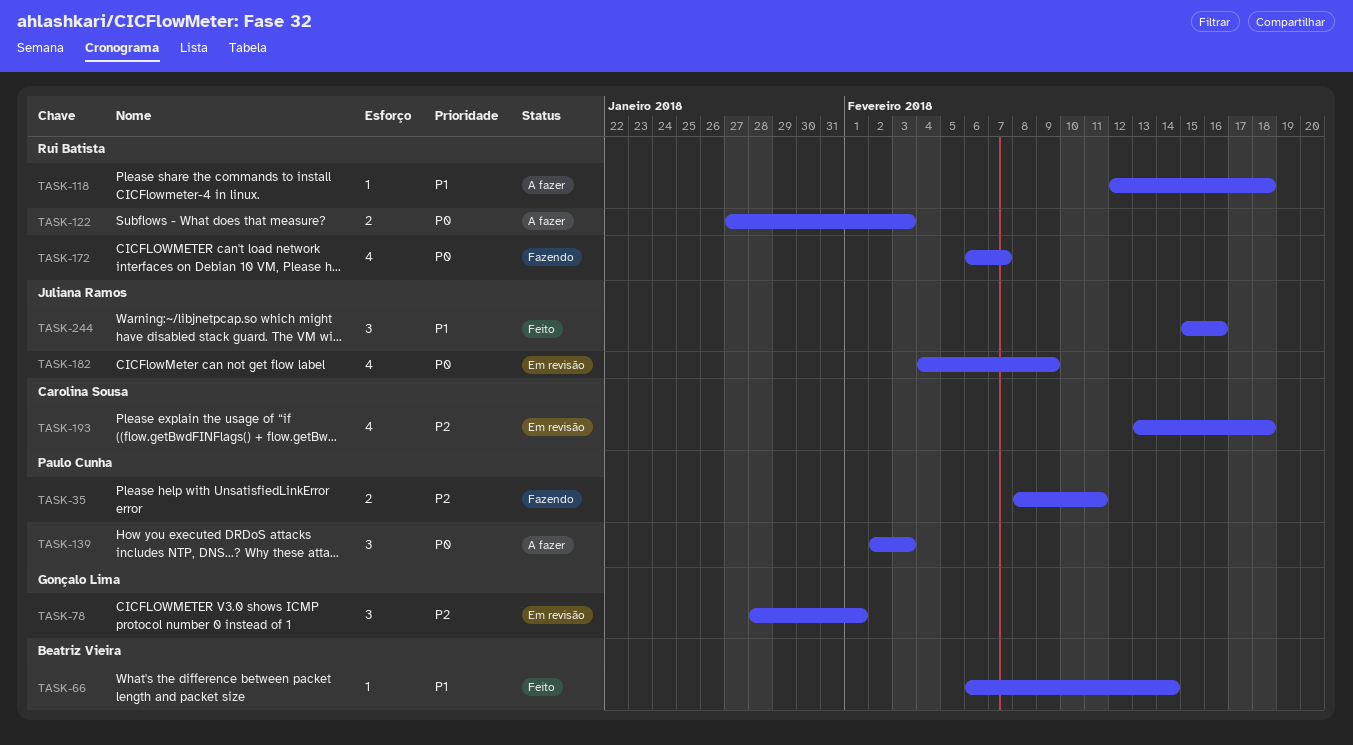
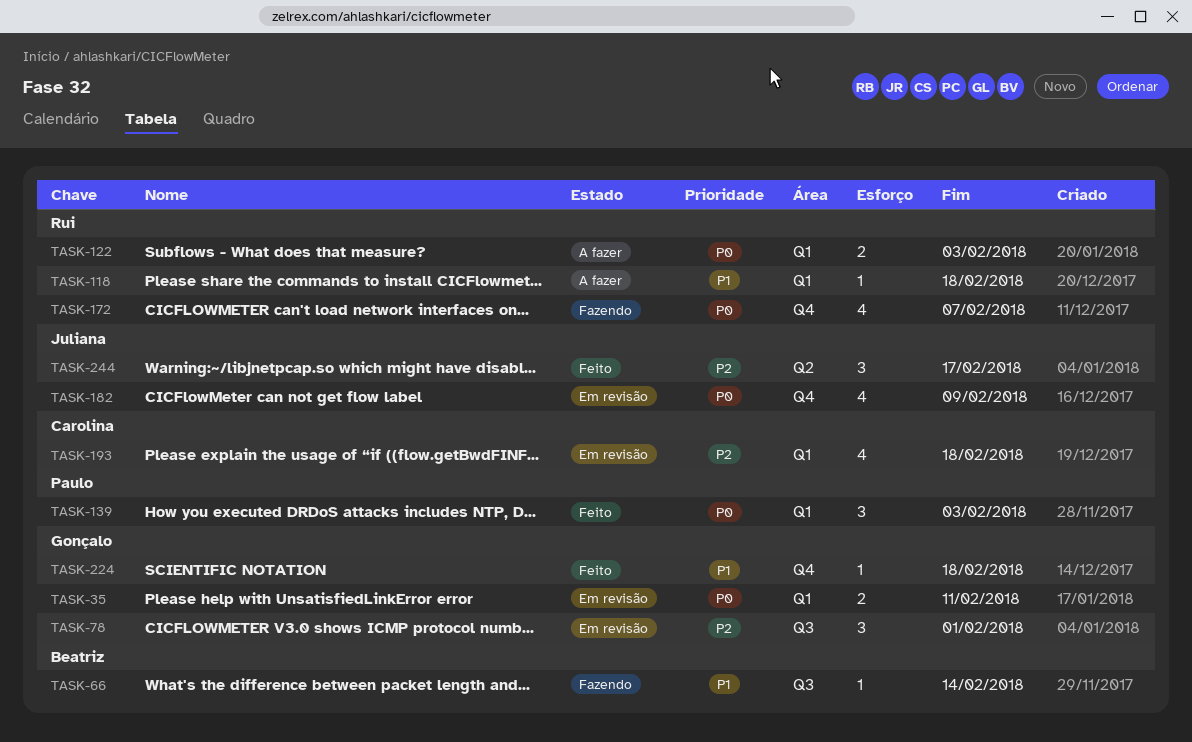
TASK-35, status: Fazendo -> Em revisão
TASK-35, owner: Paulo Cunha -> Gonçalo Lima
TASK-35, priority: P2 -> P0
TASK-66, status: Feito -> Fazendo
TASK-139, status: A fazer -> Feito
TASK-224: none -> present
TASK-244, priority: P1 -> P2
TASK-244, due: Feb 16 -> Feb 17

